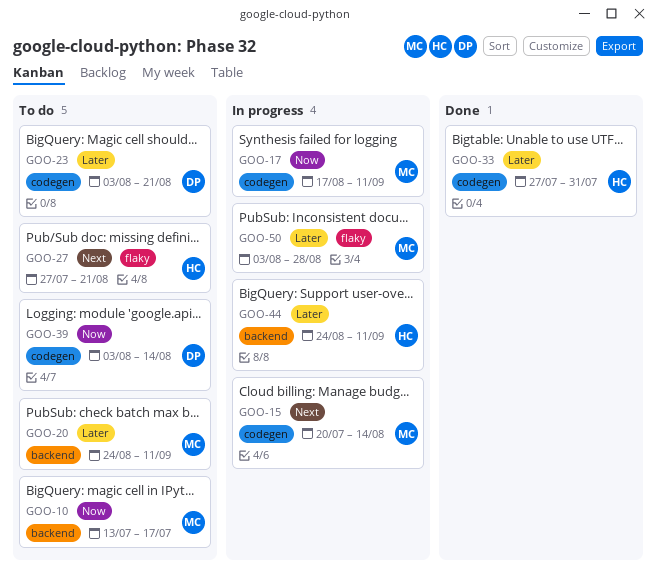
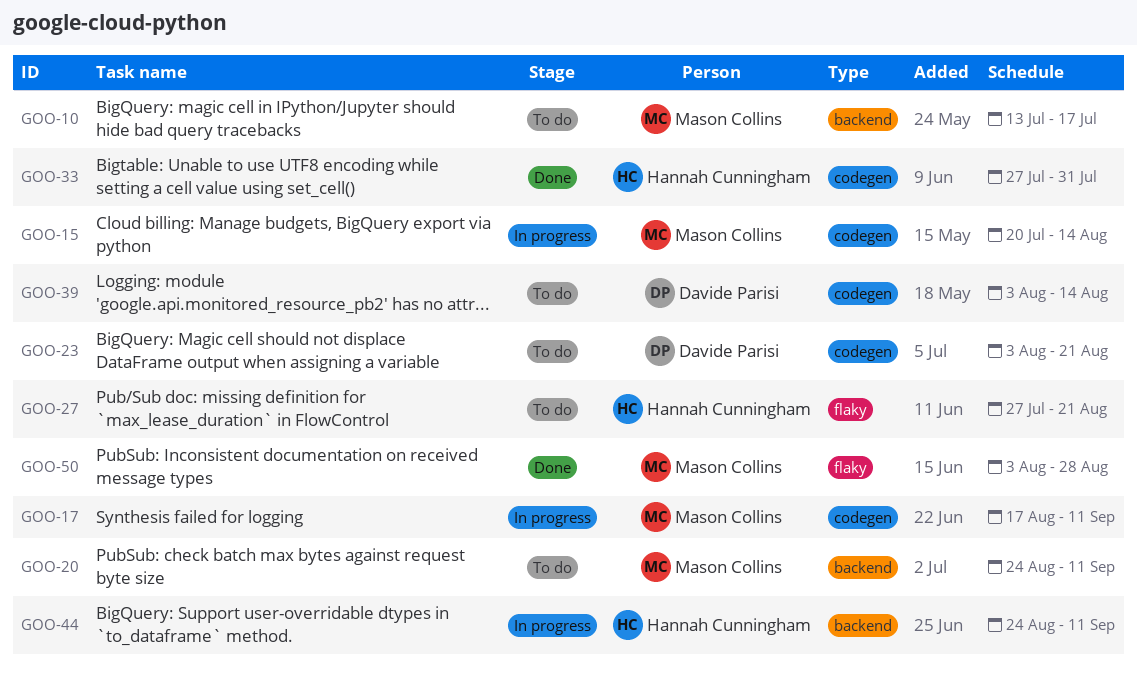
GOO-50, status: In progress -> Done

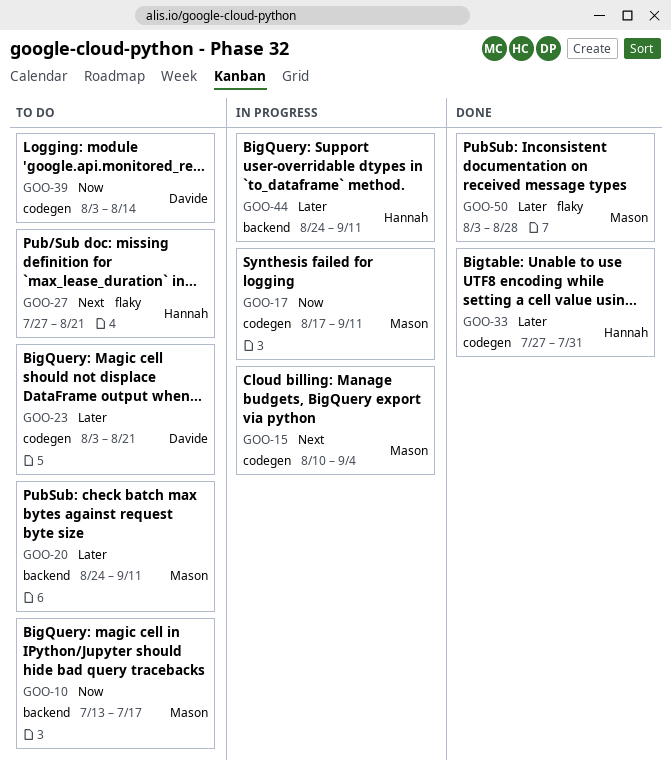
GOO-15, start: Jul 20 -> Aug 10
GOO-15, due: Aug 14 -> Sep 4

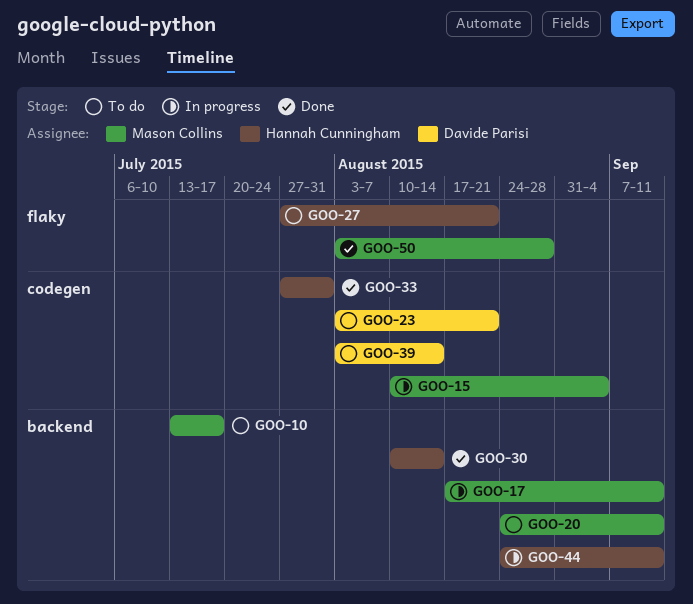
GOO-17, label: codegen -> backend
GOO-30: none -> present

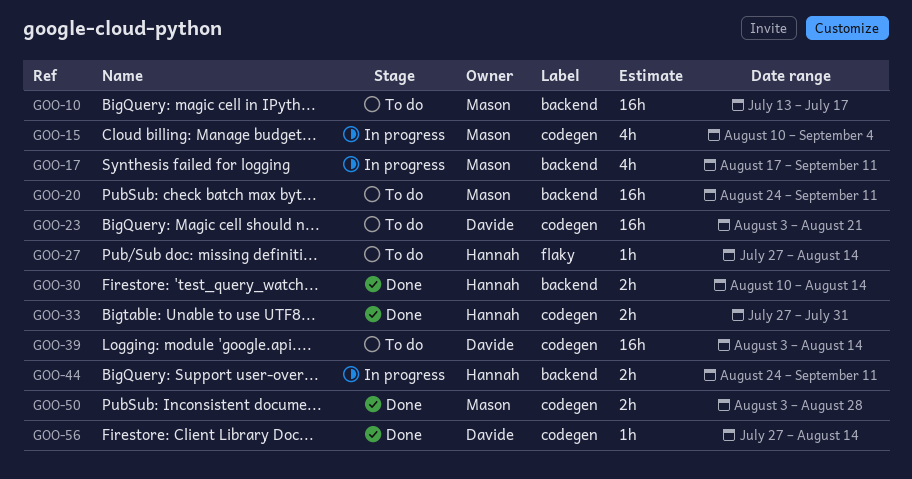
GOO-27, due: Aug 21 -> Aug 14
GOO-50, label: flaky -> codegen
GOO-56: none -> present

